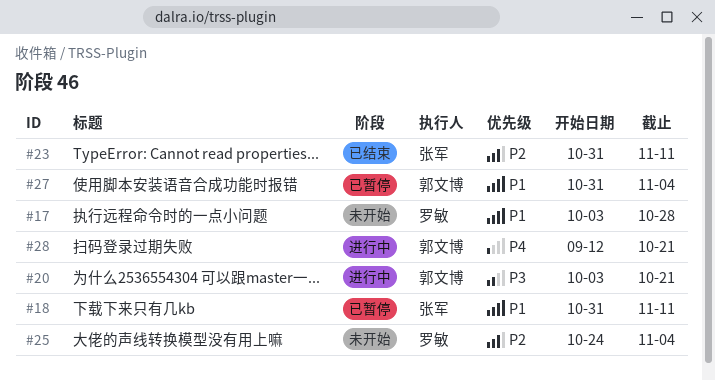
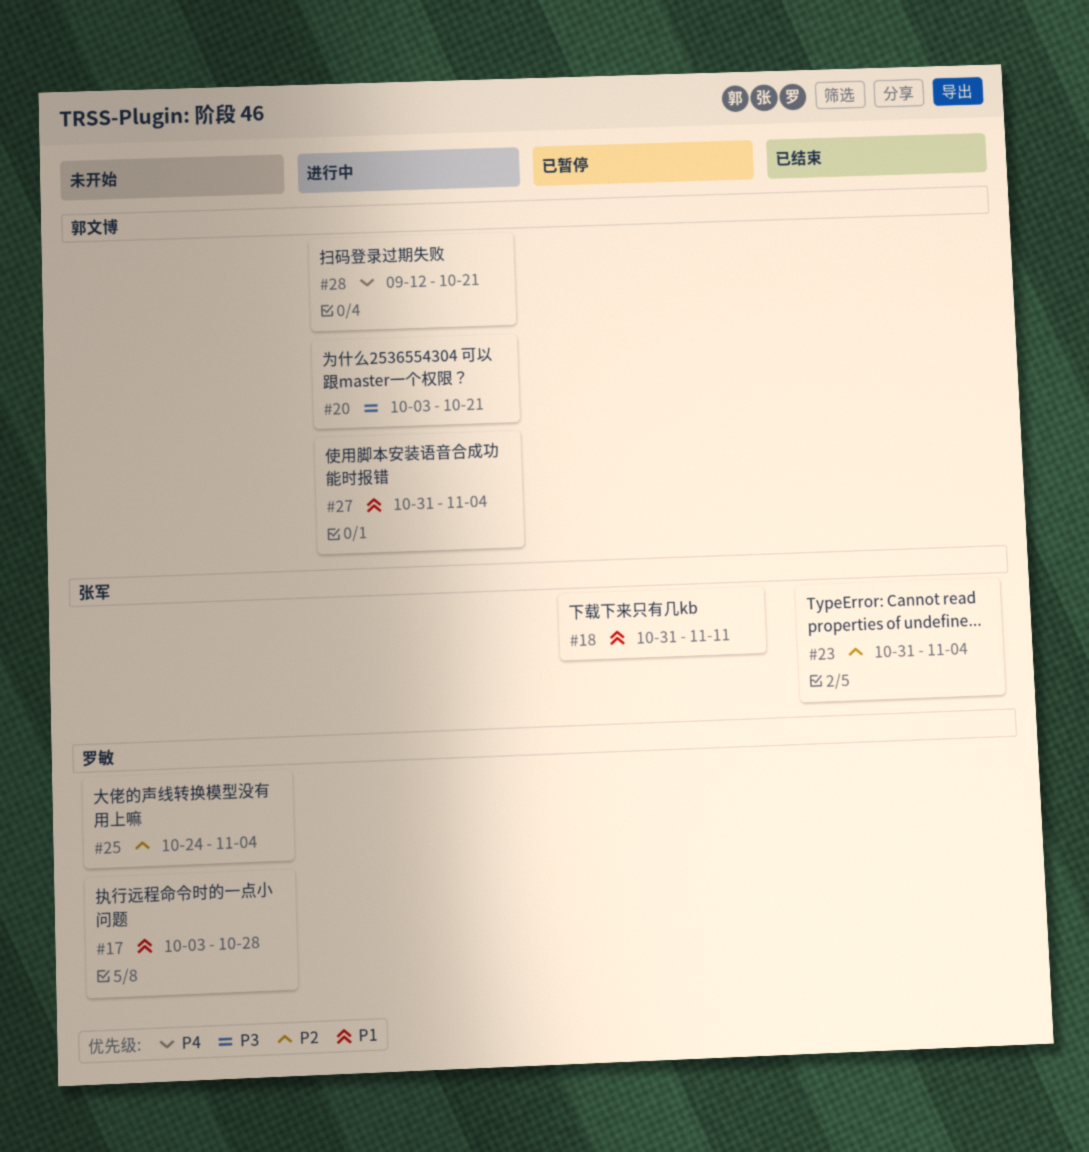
#23, due: Nov 11 -> Nov 4
#27, status: 已暂停 -> 进行中

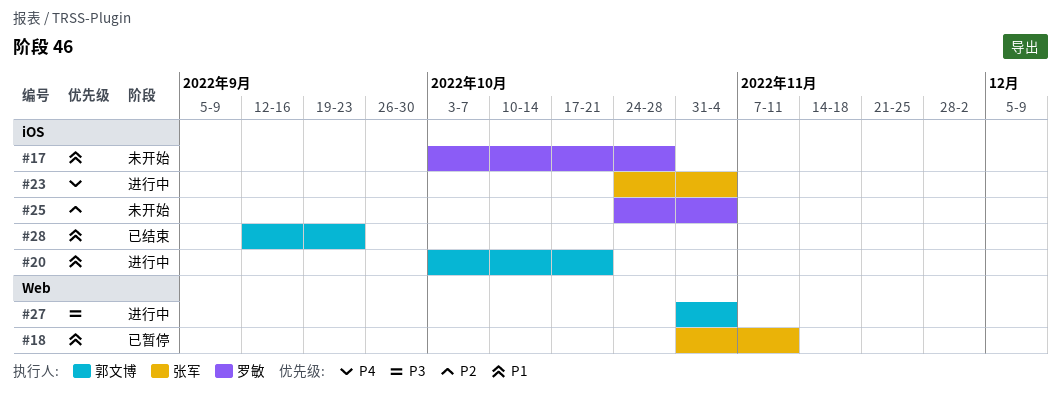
#20, priority: P3 -> P1
#23, status: 已结束 -> 进行中
#23, priority: P2 -> P4
#23, start: Oct 31 -> Oct 24
#27, priority: P1 -> P3
#28, status: 进行中 -> 已结束
#28, priority: P4 -> P1
#28, due: Oct 21 -> Sep 23

